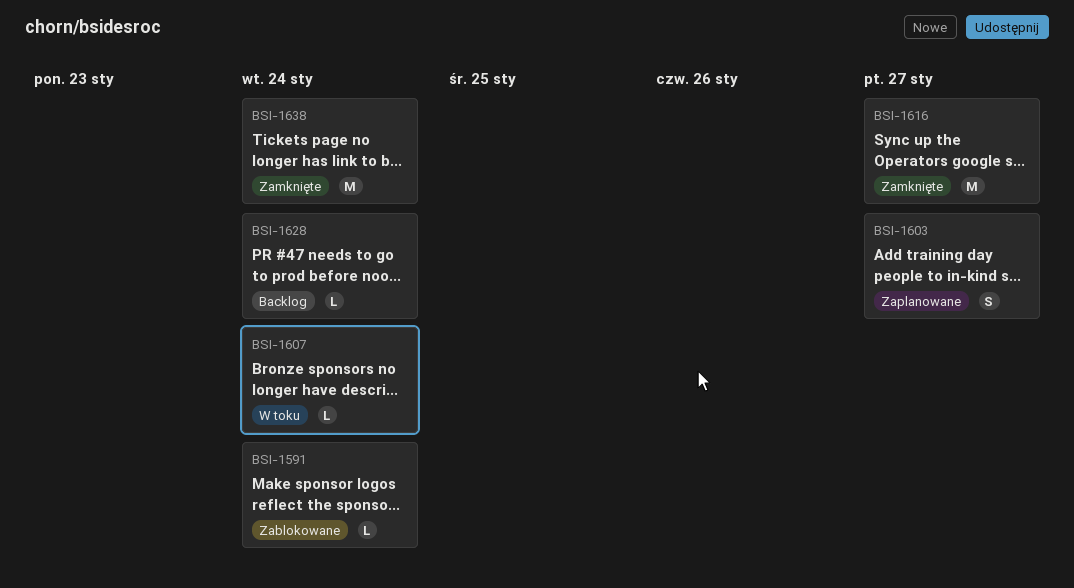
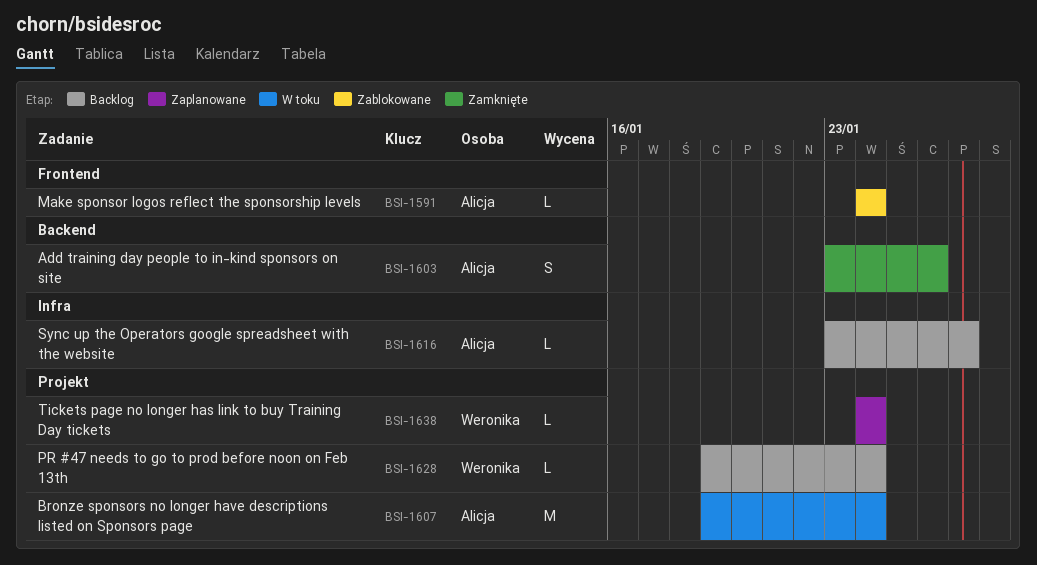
BSI-1603, status: Zaplanowane -> Zamknięte
BSI-1603, due: Jan 27 -> Jan 26
BSI-1607, estimate: L -> M
BSI-1616, status: Zamknięte -> Backlog
BSI-1616, estimate: M -> L
BSI-1638, status: Zamknięte -> Zaplanowane
BSI-1638, estimate: M -> L

